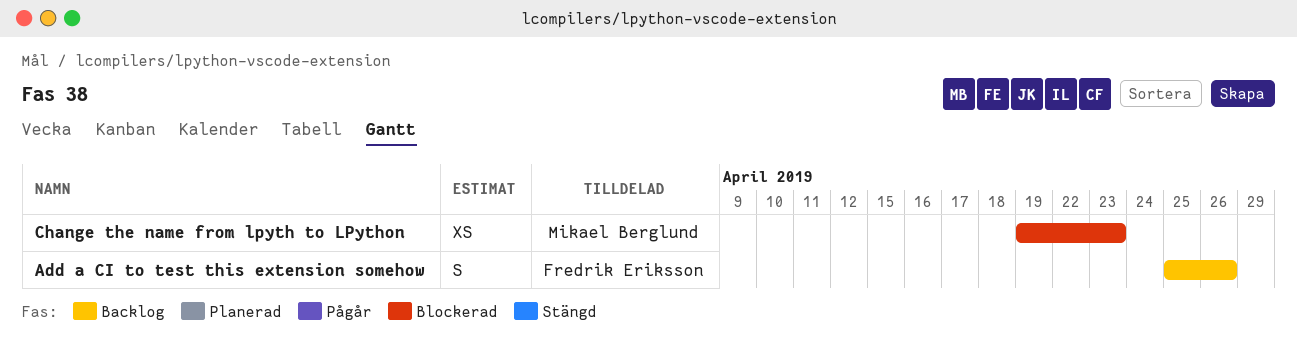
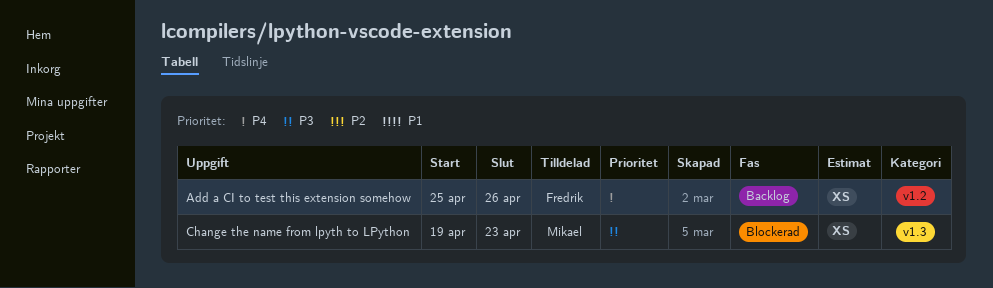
Add a CI to test this extension somehow, estimate: S -> XS

